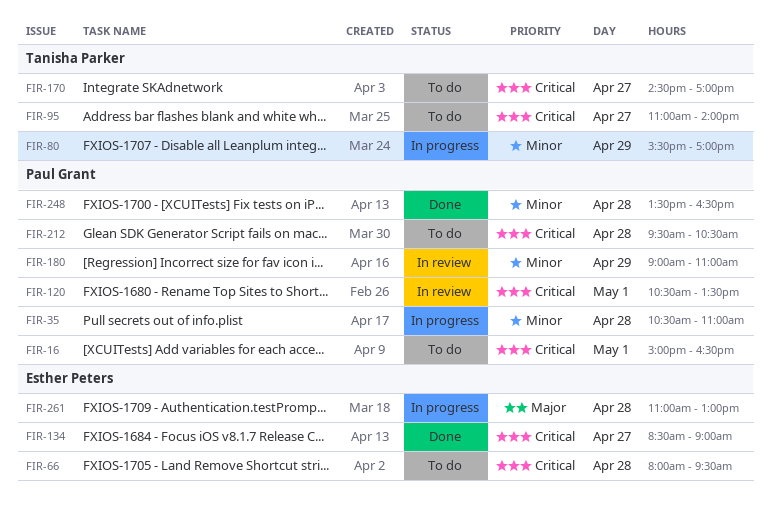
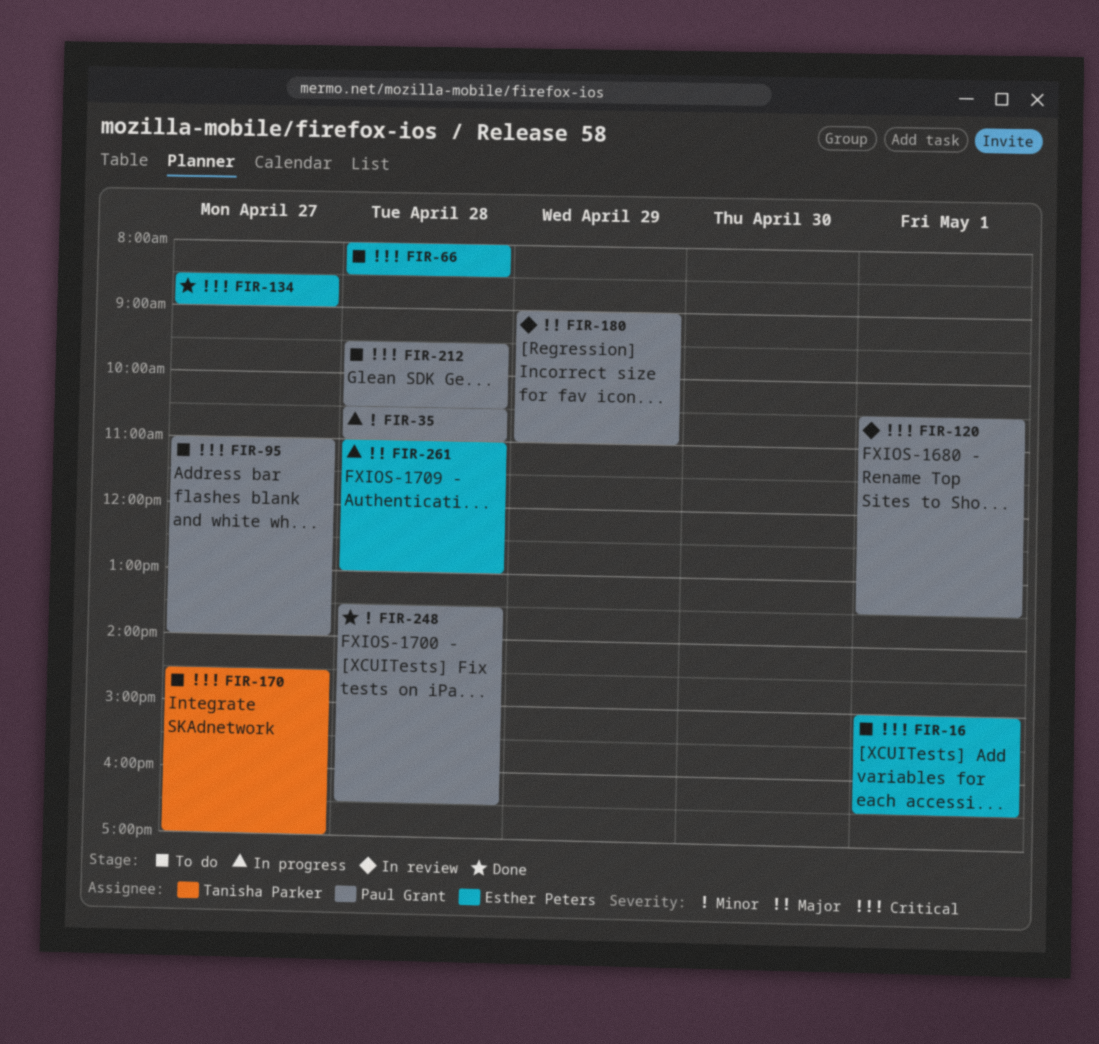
FIR-16, owner: Paul Grant -> Esther Peters
FIR-66, ends: 09:30 -> 08:30
FIR-80: present -> none
FIR-95, owner: Tanisha Parker -> Paul Grant
FIR-180, priority: Minor -> Major

